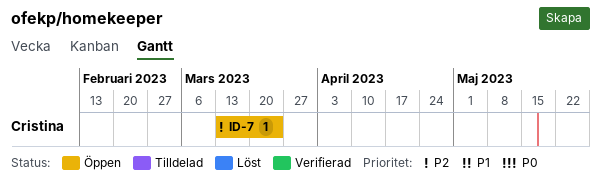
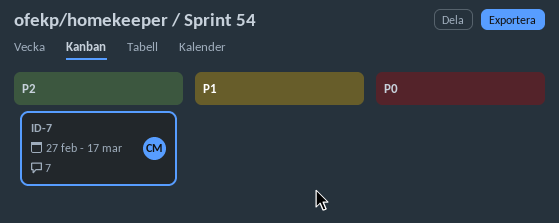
ID-7, start: Mar 13 -> Feb 27
ID-7, due: Mar 24 -> Mar 17

